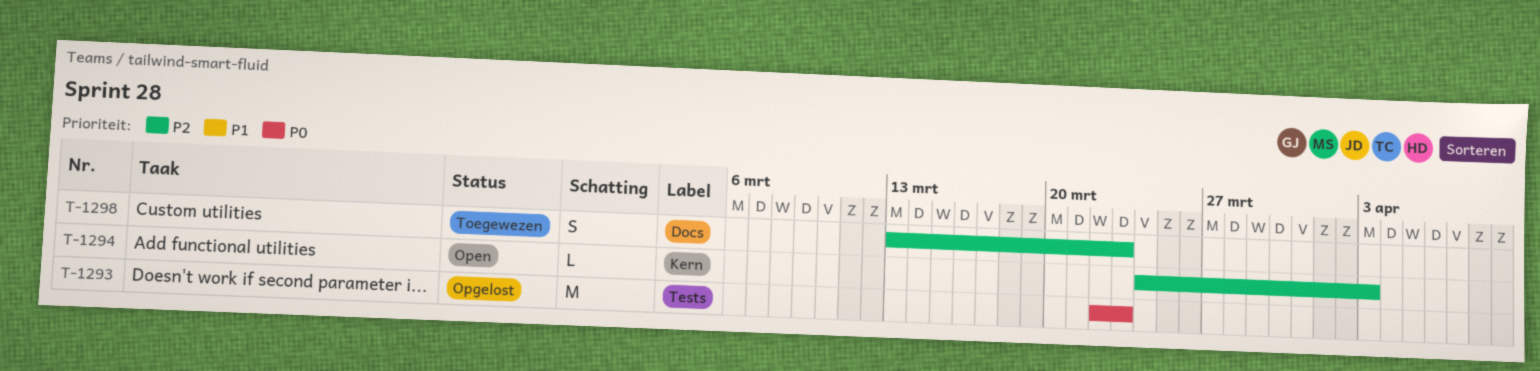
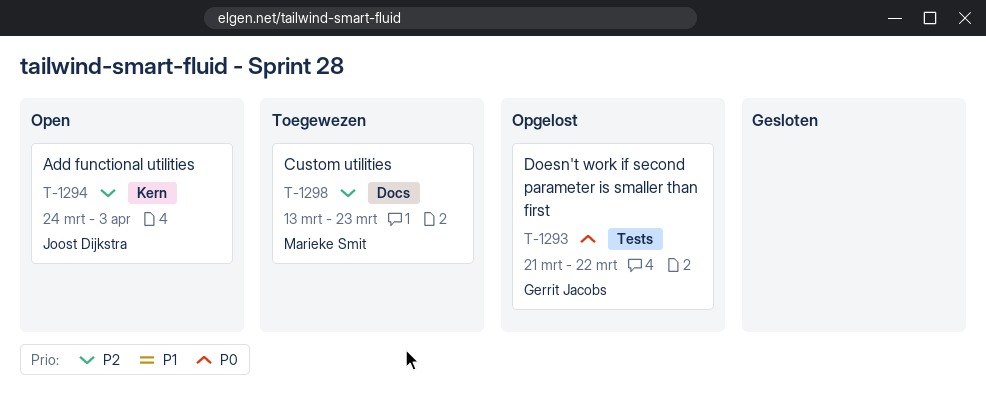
T-1293, start: Mar 22 -> Mar 21
T-1293, due: Mar 23 -> Mar 22

